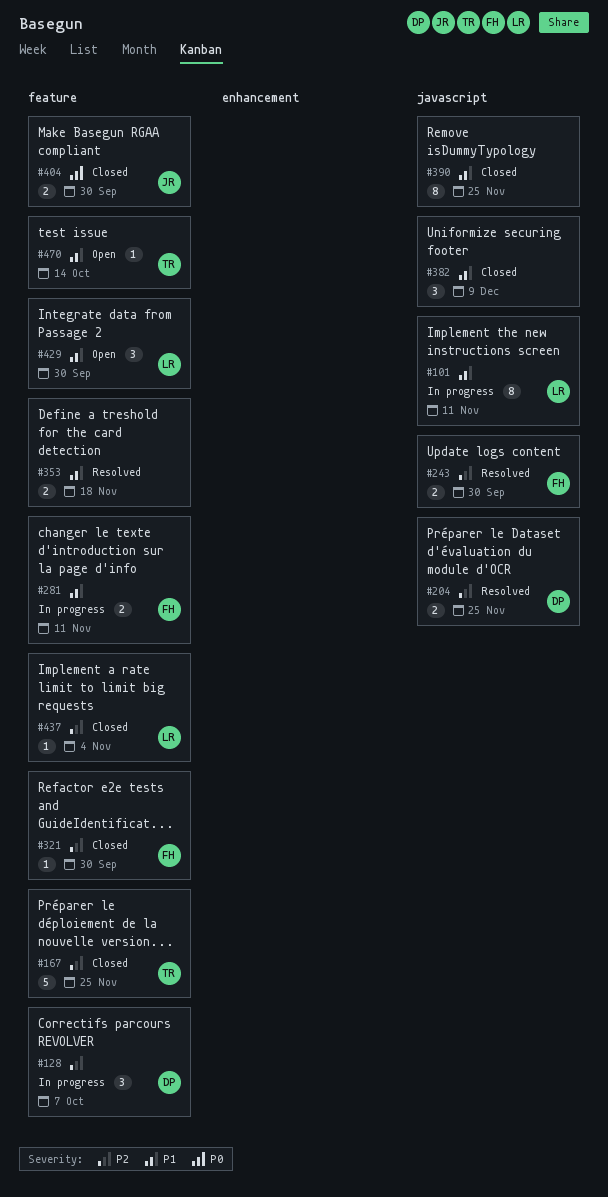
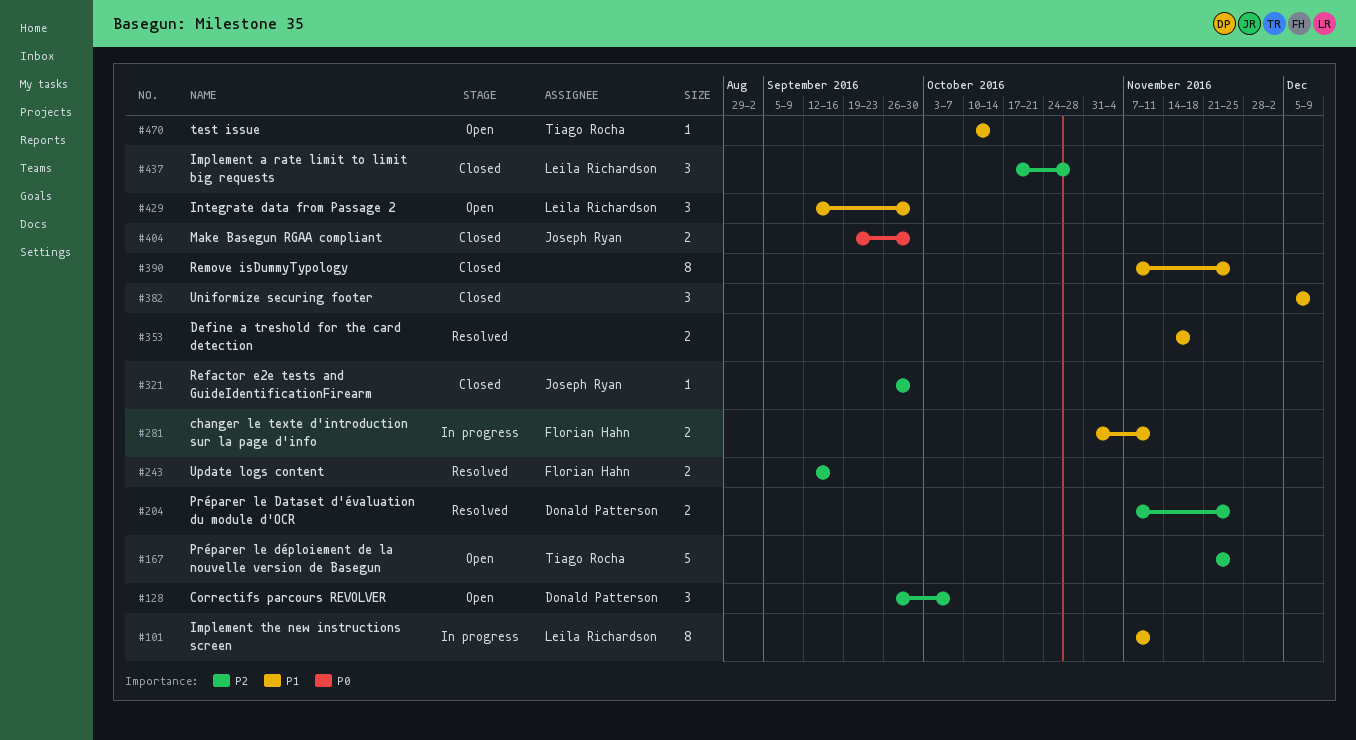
#128, status: In progress -> Open
#167, status: Closed -> Open
#243, due: Sep 30 -> Sep 16
#321, owner: Florian Hahn -> Joseph Ryan
#437, estimate: 1 -> 3
#437, due: Nov 4 -> Oct 28

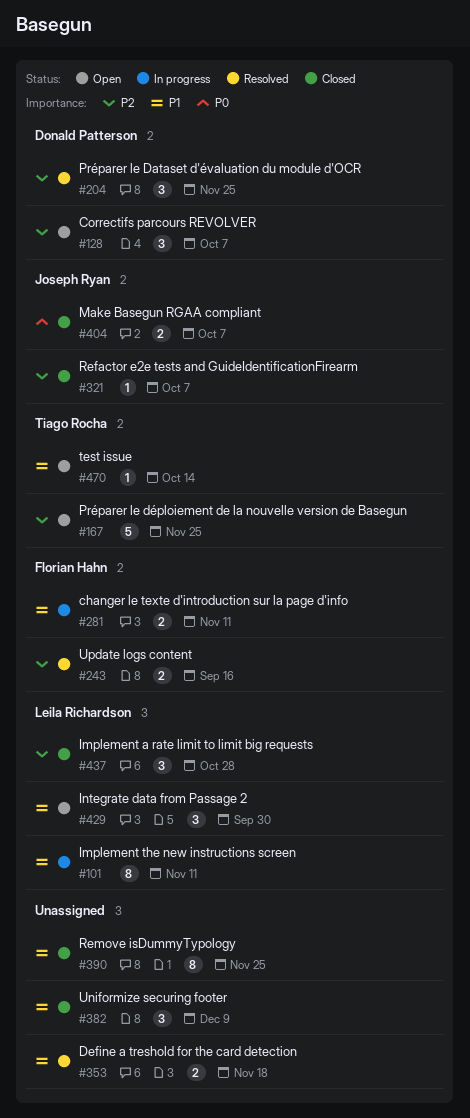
#204, estimate: 2 -> 3
#321, due: Sep 30 -> Oct 7
#404, due: Sep 30 -> Oct 7

